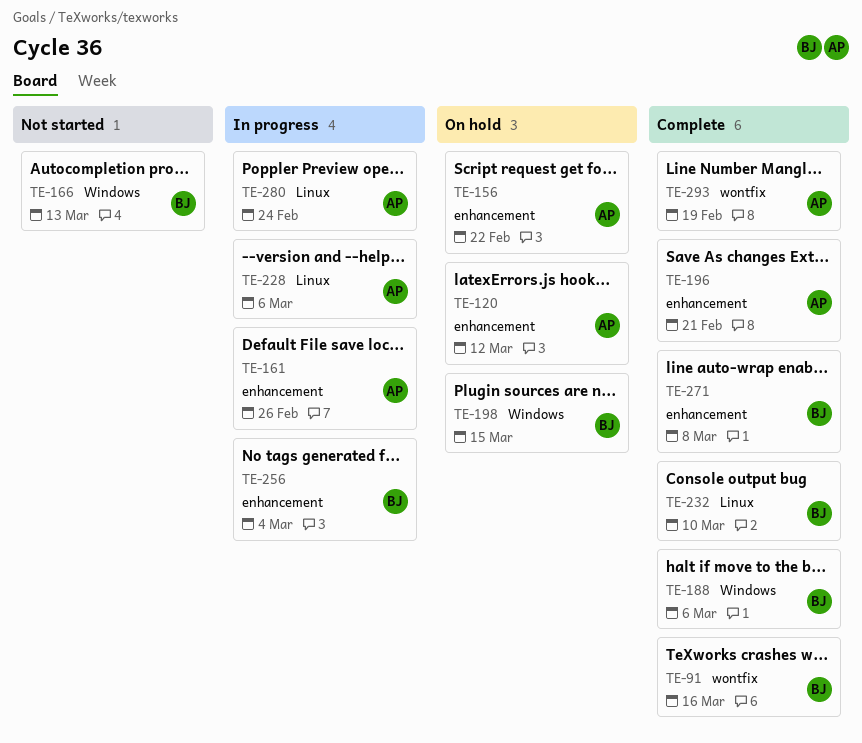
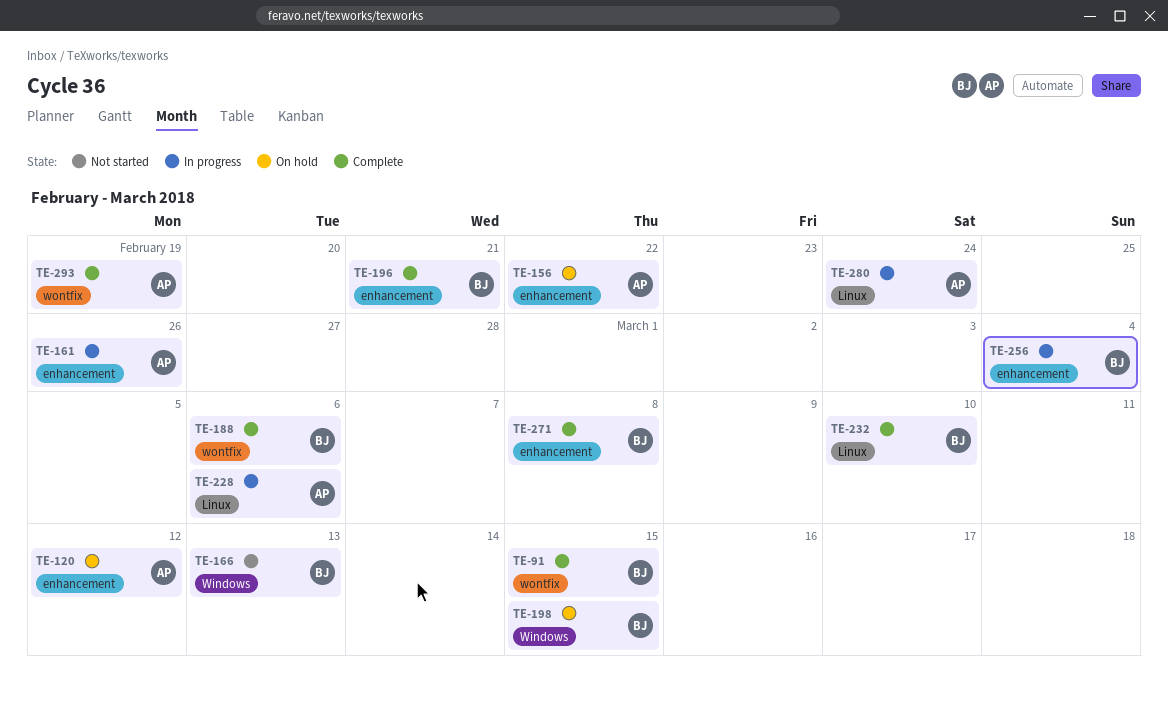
TE-91, due: Mar 16 -> Mar 15
TE-188, label: Windows -> wontfix
TE-196, owner: AP -> BJ

